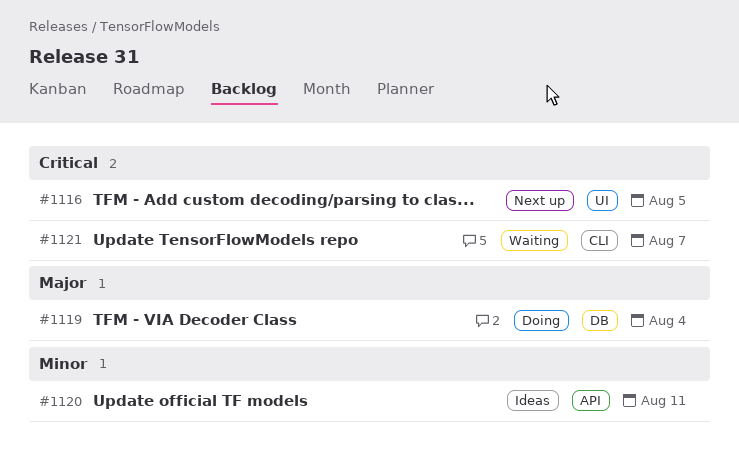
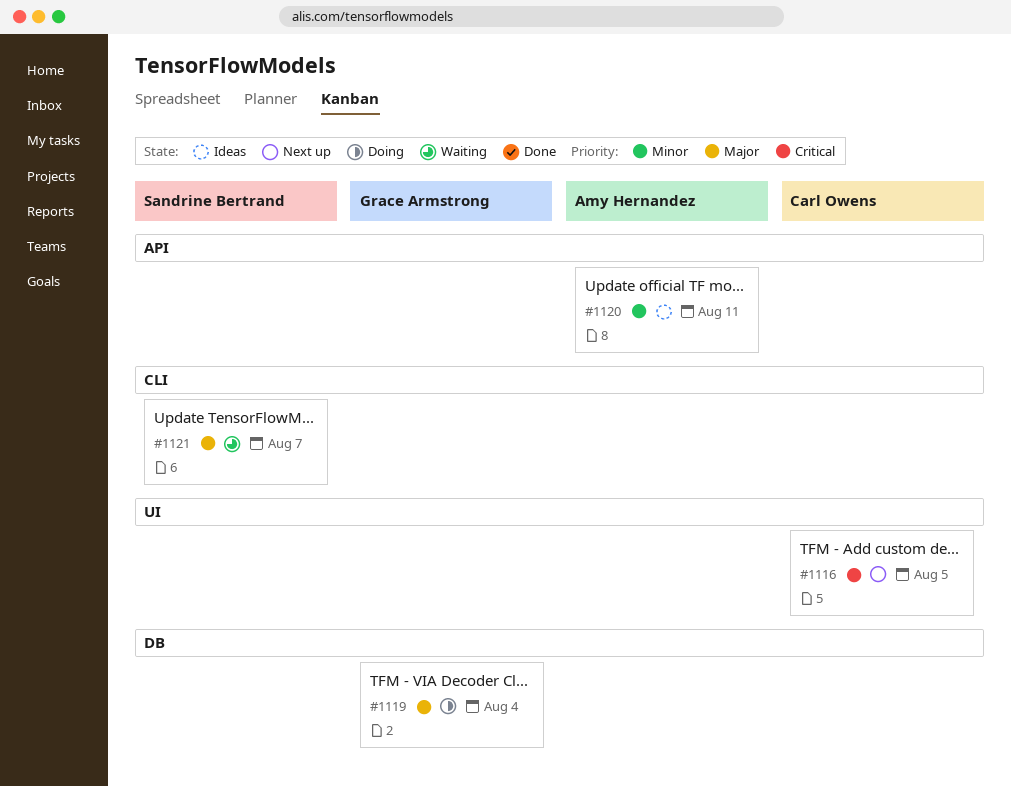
#1121, priority: Critical -> Major

